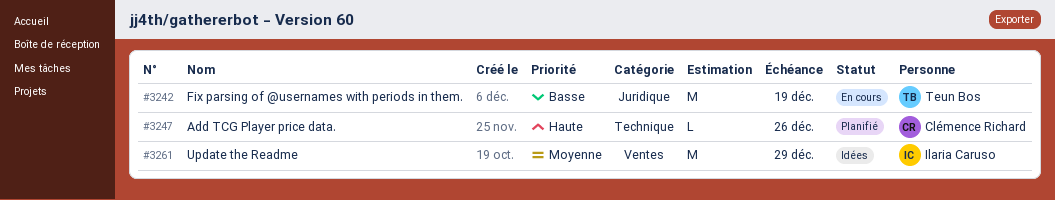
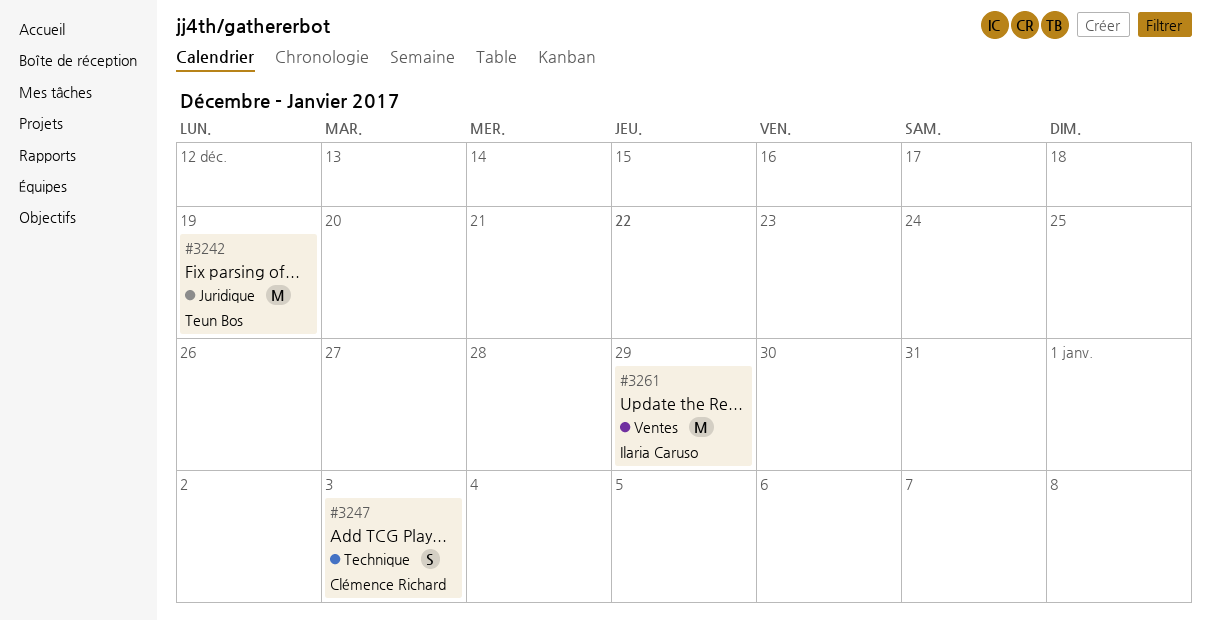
#3247, estimate: L -> S
#3247, due: Dec 26 -> Jan 3

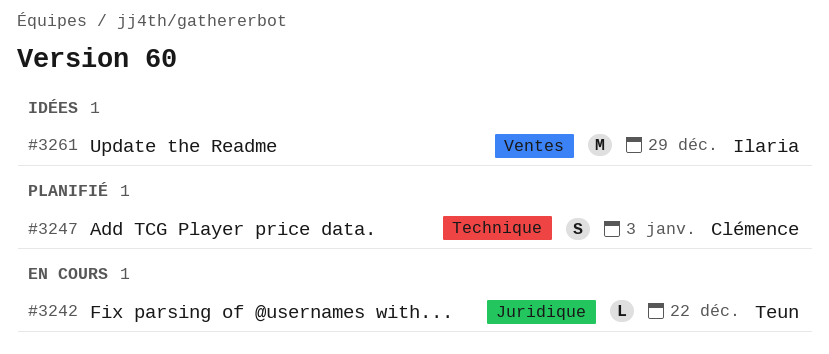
#3242, estimate: M -> L
#3242, due: Dec 19 -> Dec 22

